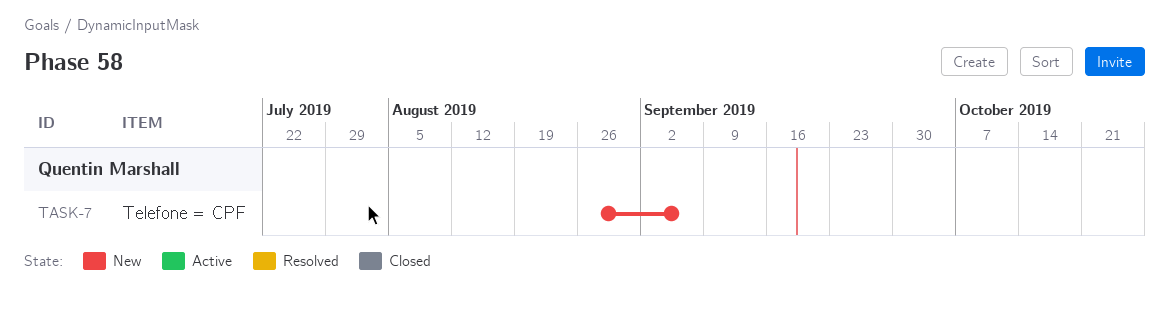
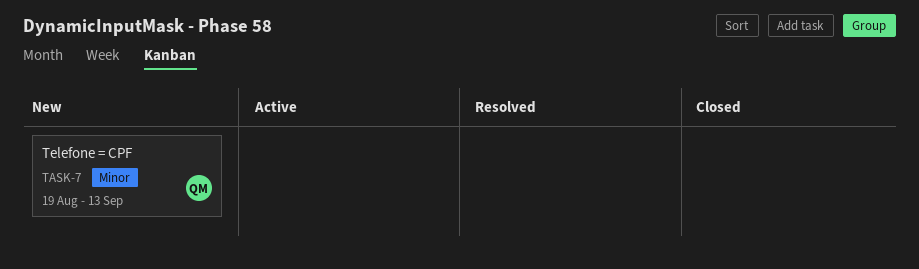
TASK-7, start: Aug 26 -> Aug 19
TASK-7, due: Sep 6 -> Sep 13

